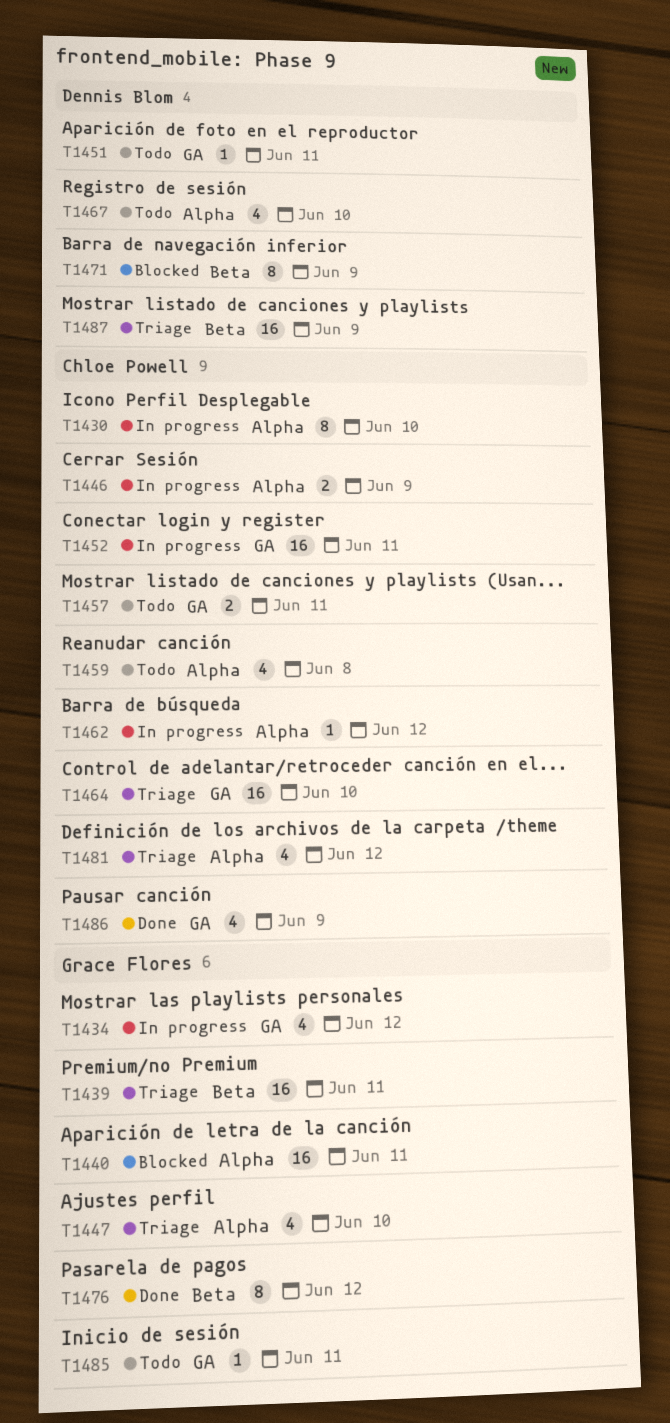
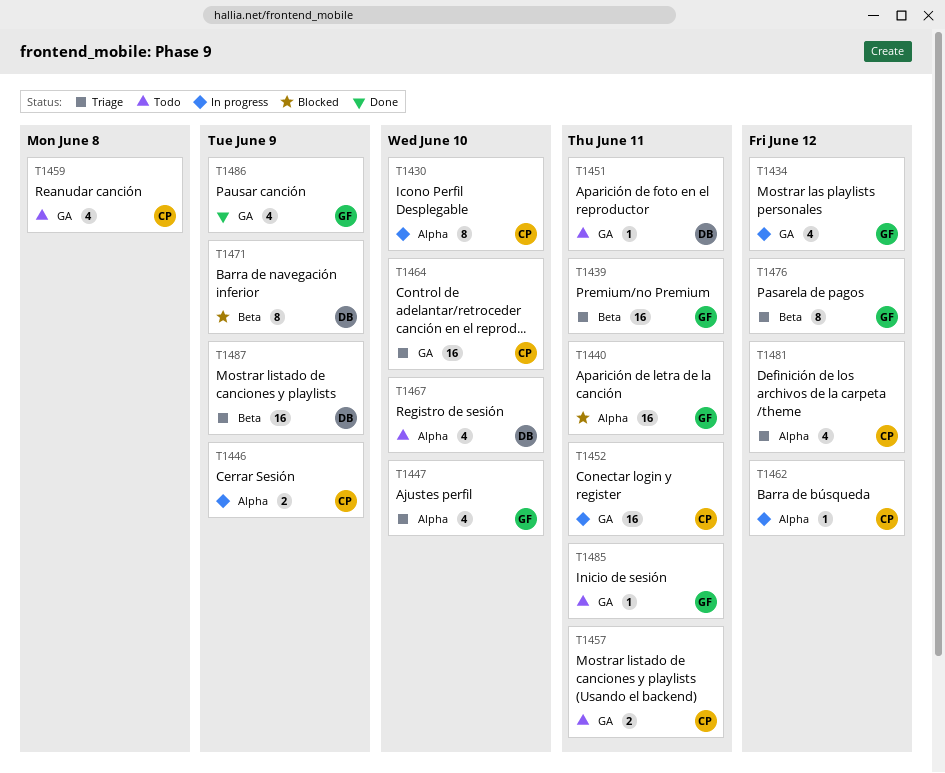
T1459, label: Alpha -> GA
T1476, status: Done -> Triage
T1486, owner: Chloe Powell -> Grace Flores

